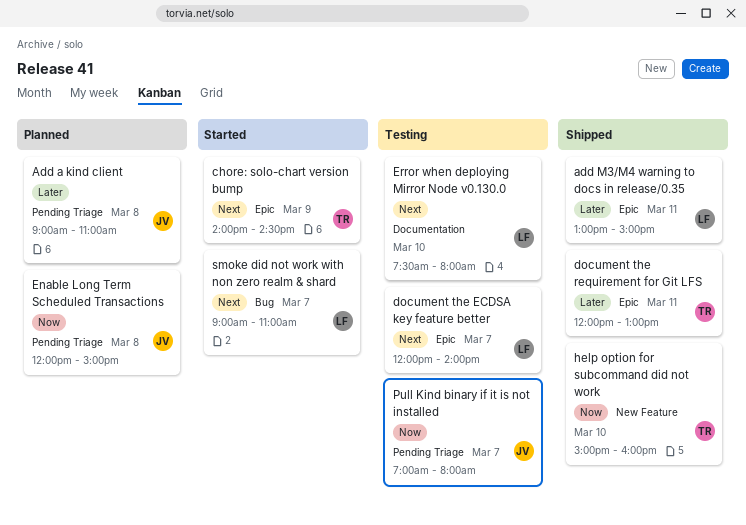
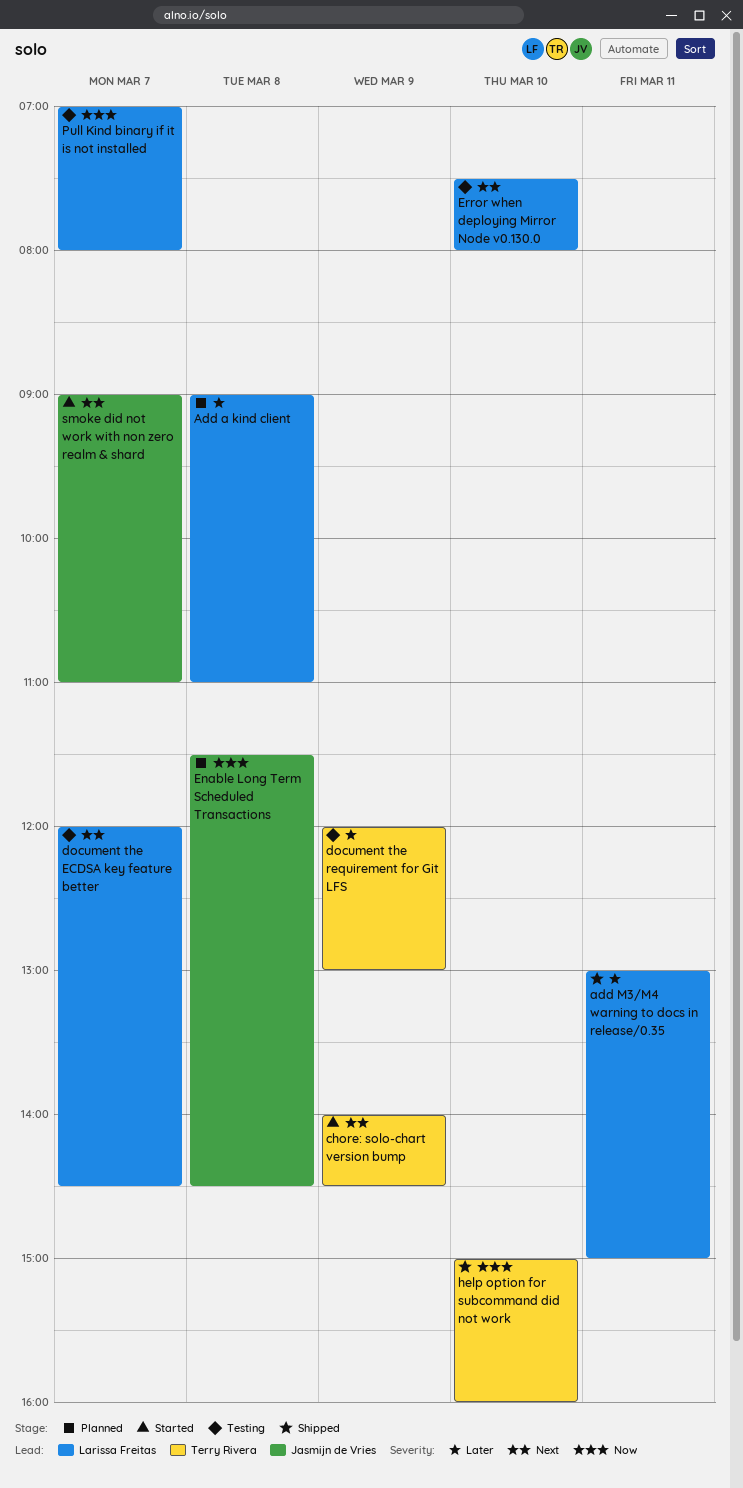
Add a kind client, owner: Jasmijn de Vries -> Larissa Freitas
document the ECDSA key feature better, ends: 14:00 -> 14:30
document the requirement for Git LFS, status: Shipped -> Testing
document the requirement for Git LFS, day: Mar 11 -> Mar 9
Enable Long Term Scheduled Transactions, begins: 12:00 -> 11:30
Enable Long Term Scheduled Transactions, ends: 15:00 -> 14:30
Pull Kind binary if it is not installed, owner: Jasmijn de Vries -> Larissa Freitas
smoke did not work with non zero realm & shard, owner: Larissa Freitas -> Jasmijn de Vries

